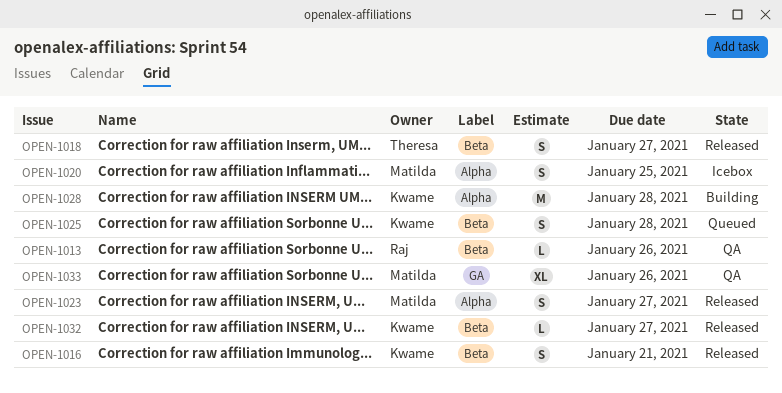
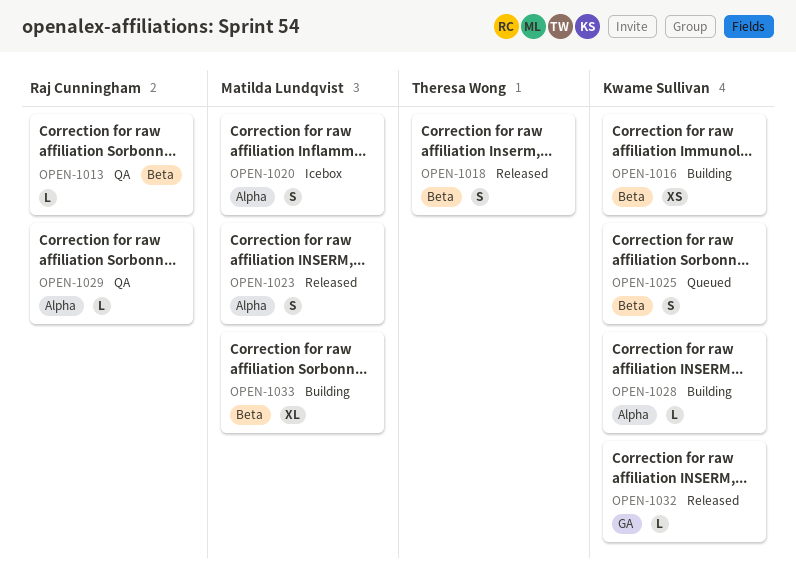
OPEN-1016, status: Released -> Building
OPEN-1016, estimate: S -> XS
OPEN-1028, estimate: M -> L
OPEN-1029: none -> present
OPEN-1032, label: Beta -> GA
OPEN-1033, status: QA -> Building
OPEN-1033, label: GA -> Beta

